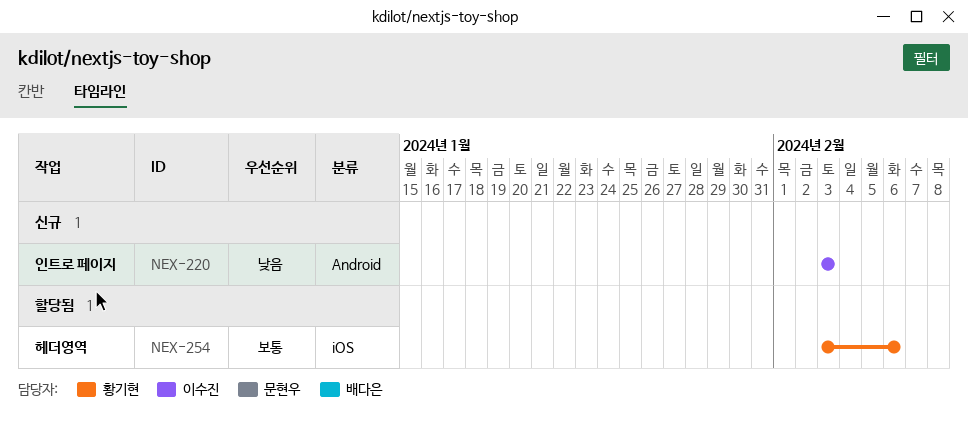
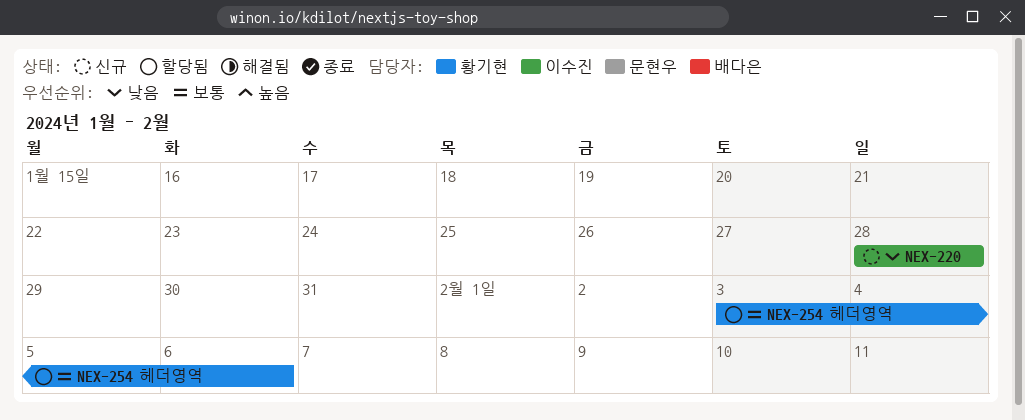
NEX-220, start: Feb 3 -> Jan 28
NEX-220, due: Feb 3 -> Jan 28

